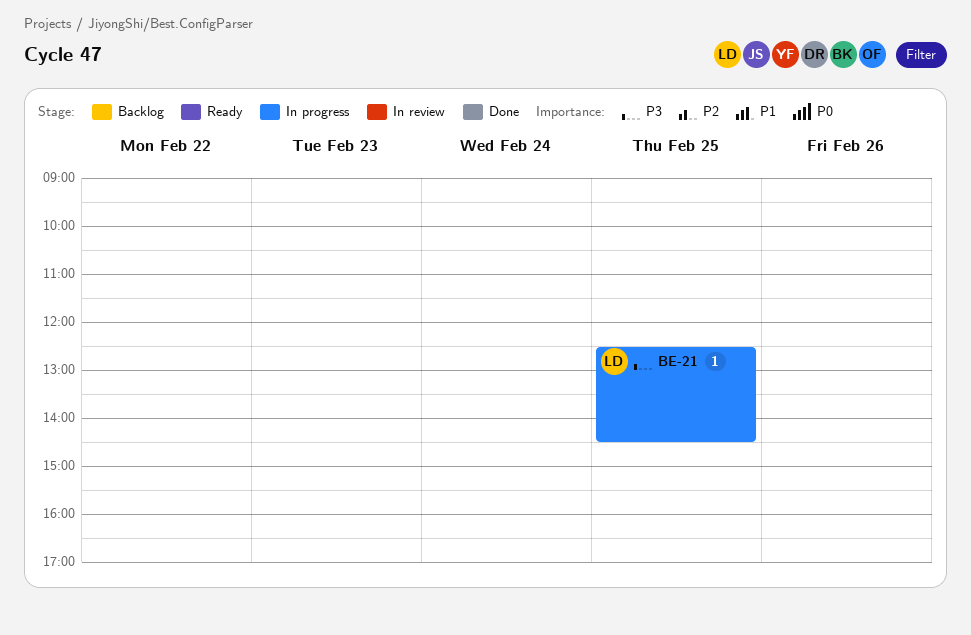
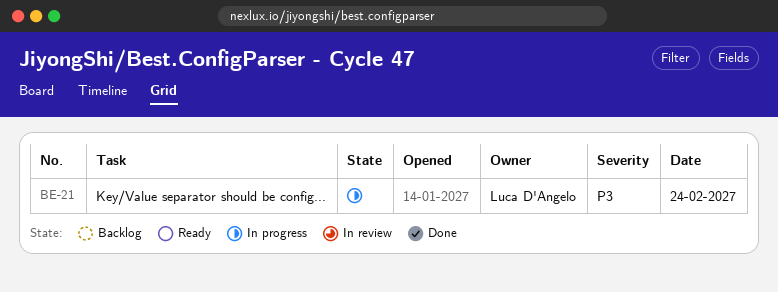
BE-21, day: Feb 25 -> Feb 24

